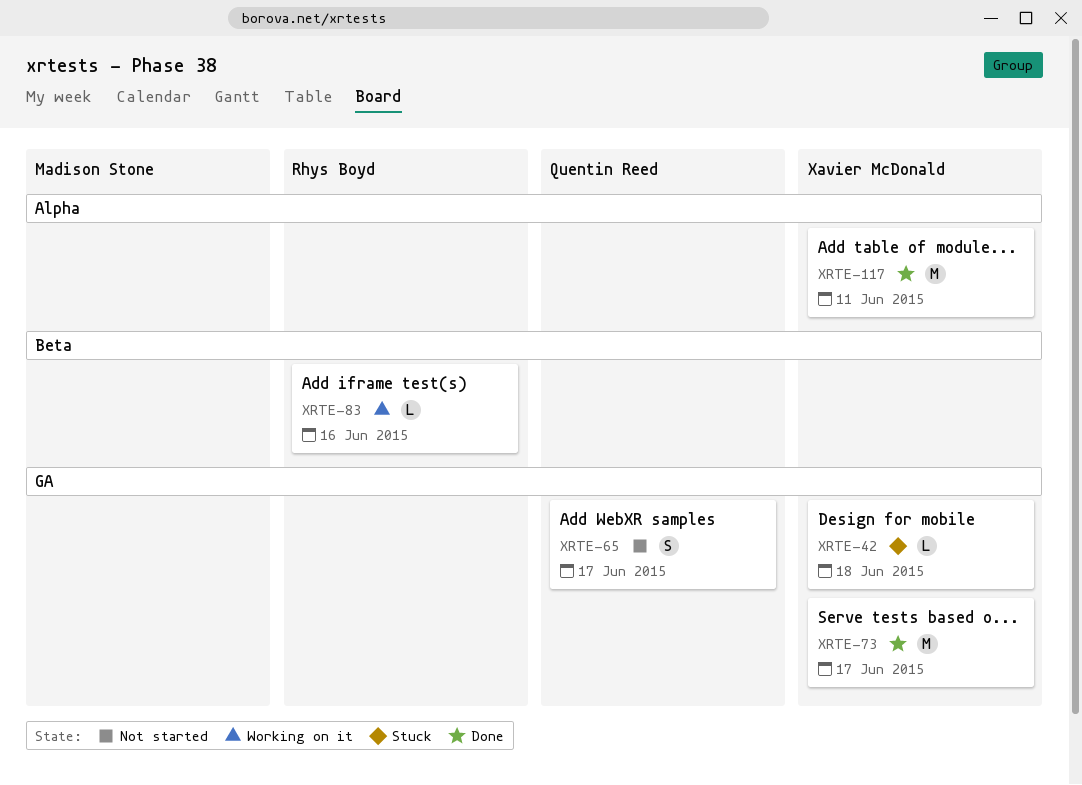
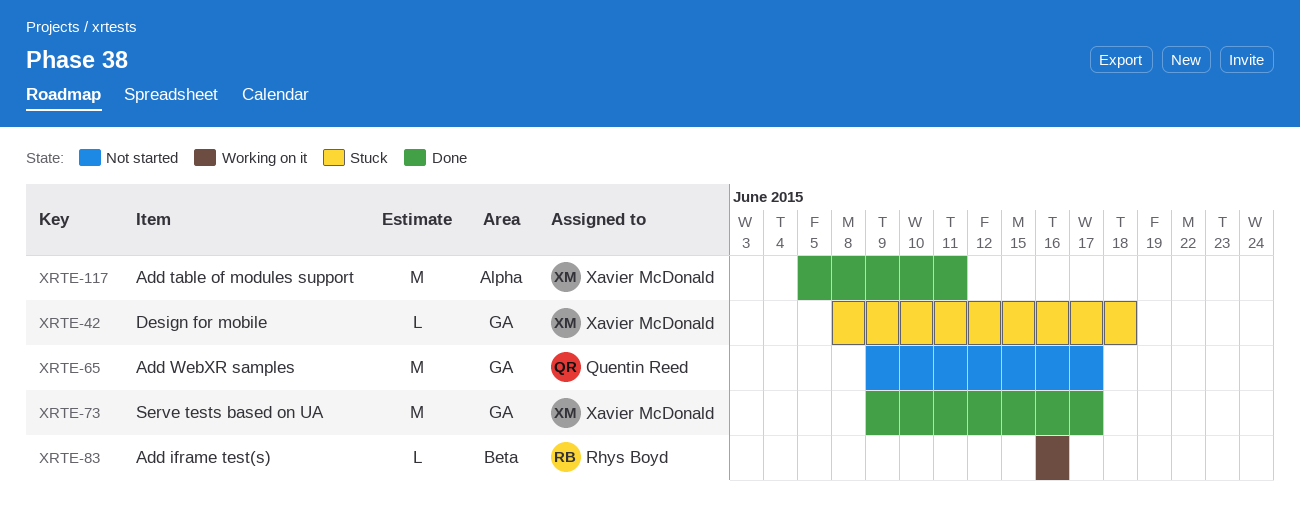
XRTE-65, estimate: S -> M

